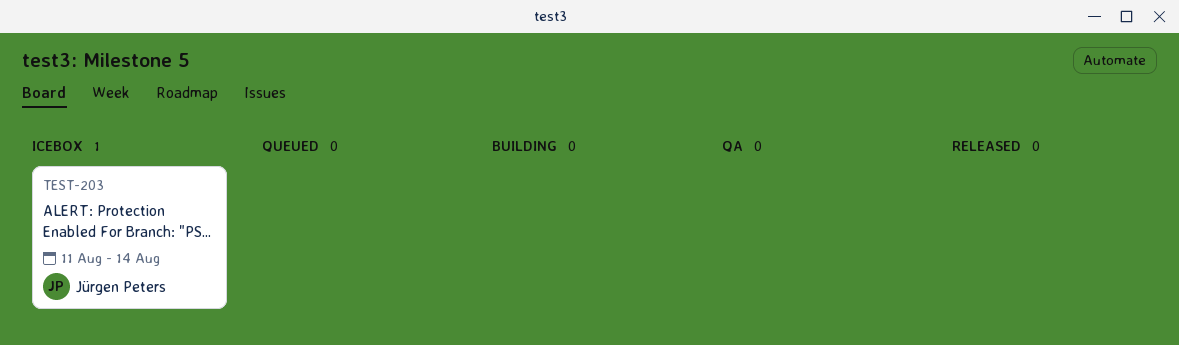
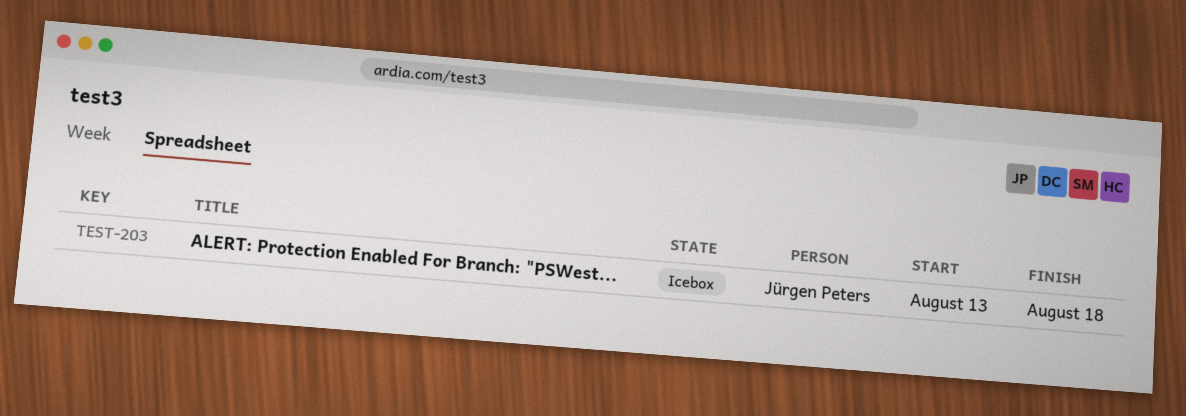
TEST-203, start: Aug 11 -> Aug 13
TEST-203, due: Aug 14 -> Aug 18

